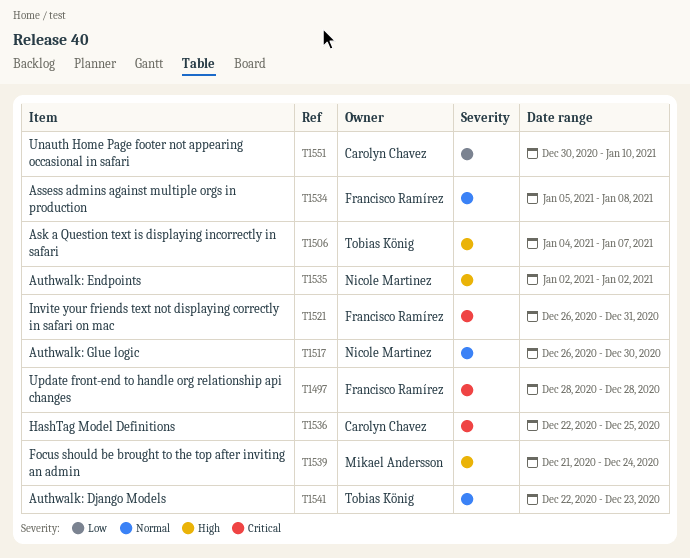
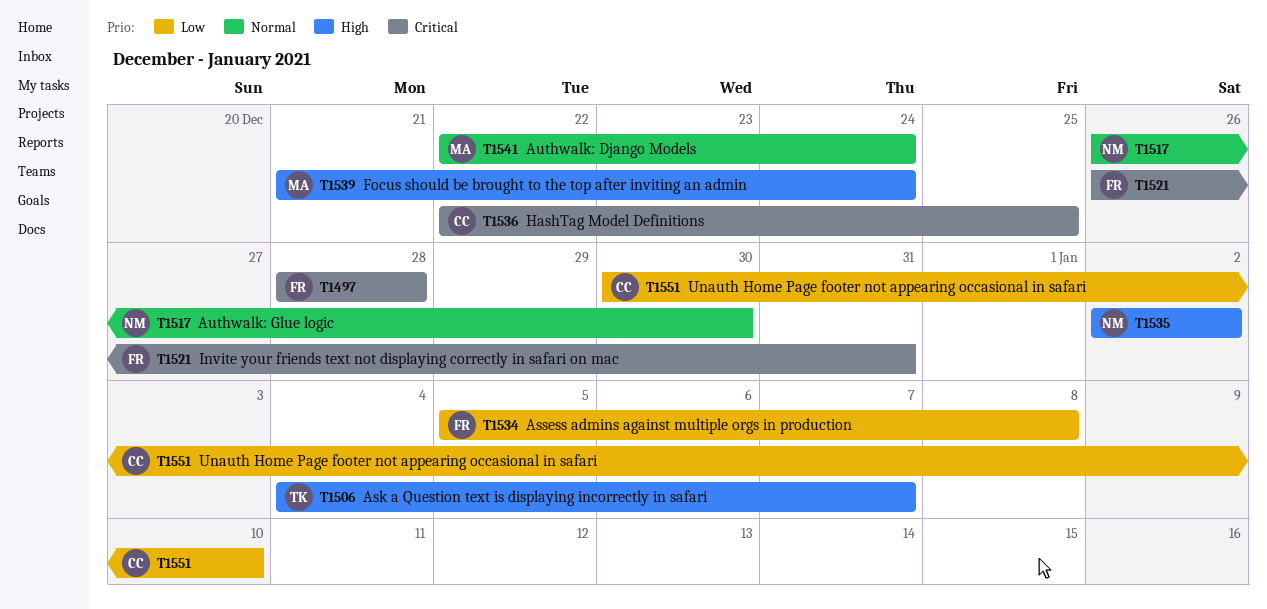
T1534, priority: Normal -> Low
T1541, owner: Tobias König -> Mikael Andersson
T1541, due: Dec 23 -> Dec 24

